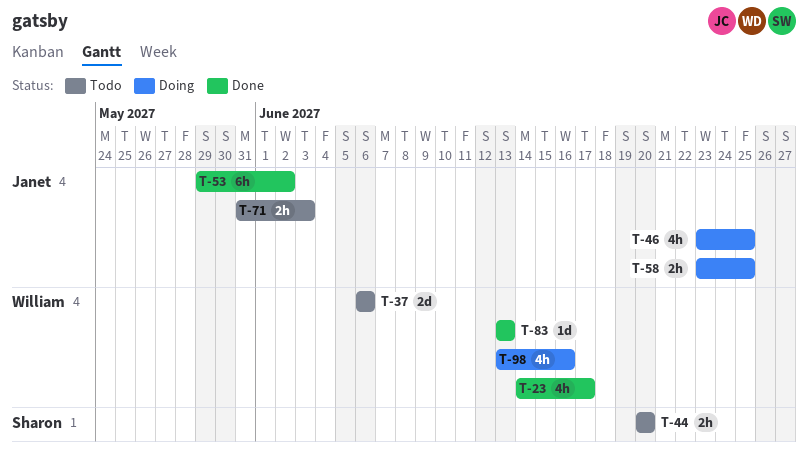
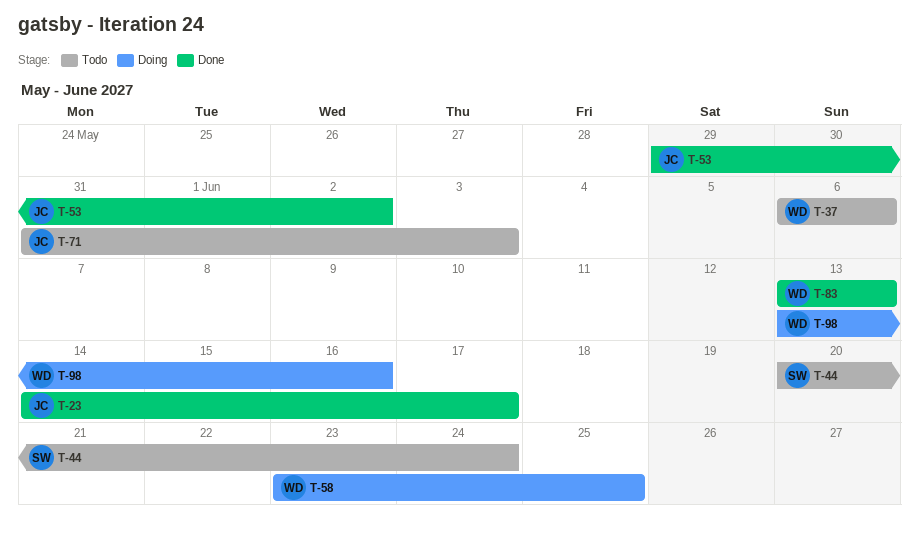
T-23, owner: William -> Janet
T-44, due: Jun 20 -> Jun 24
T-46: present -> none
T-58, owner: Janet -> William

